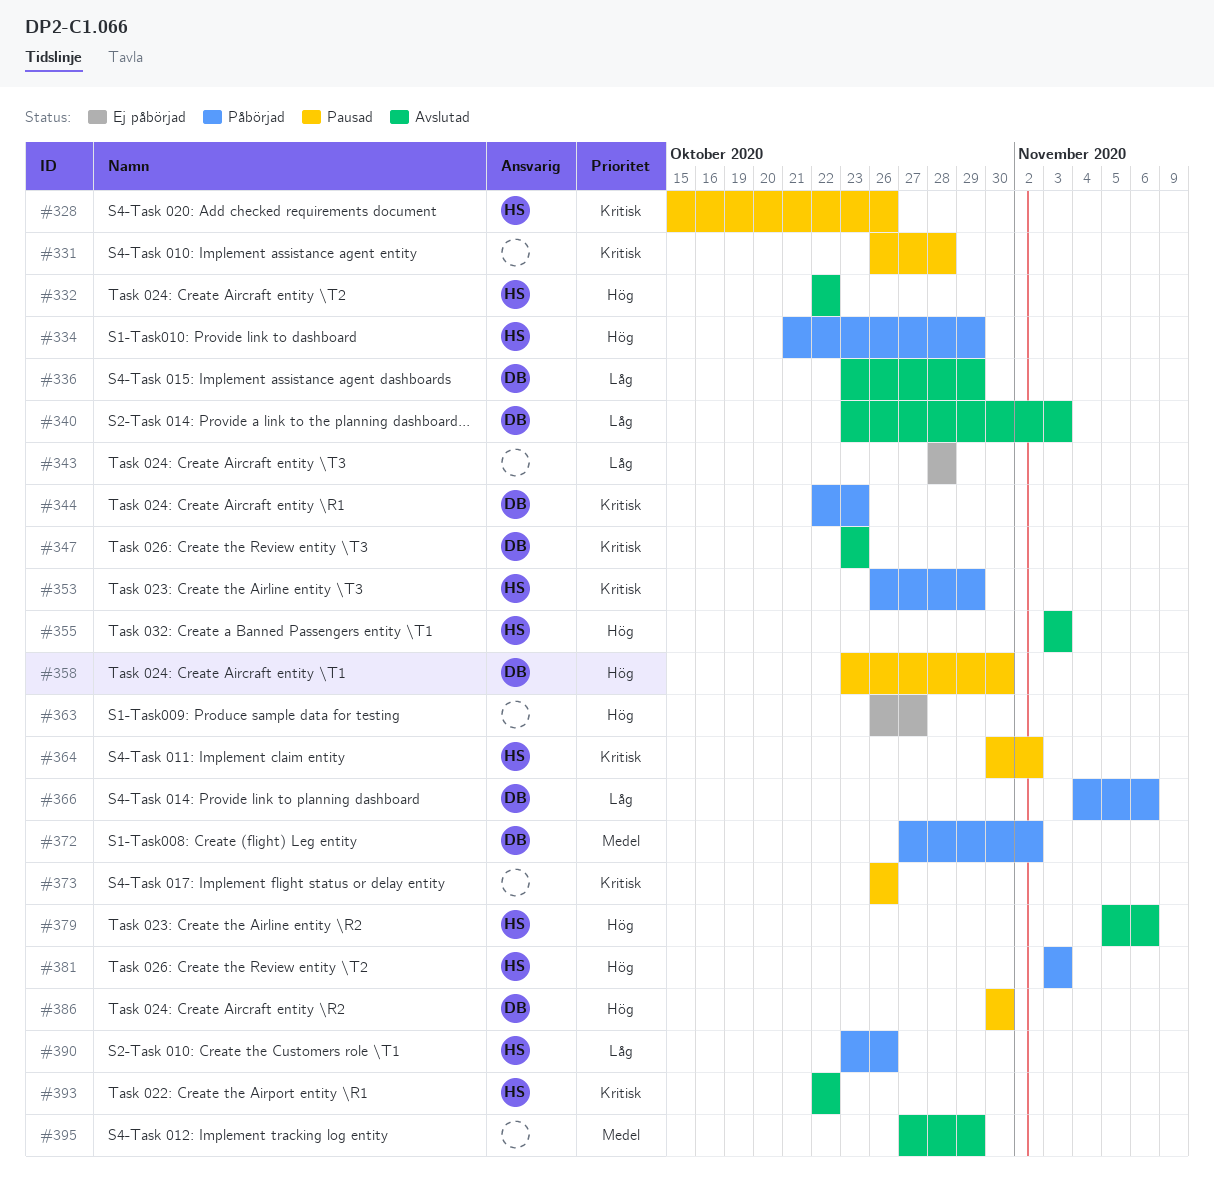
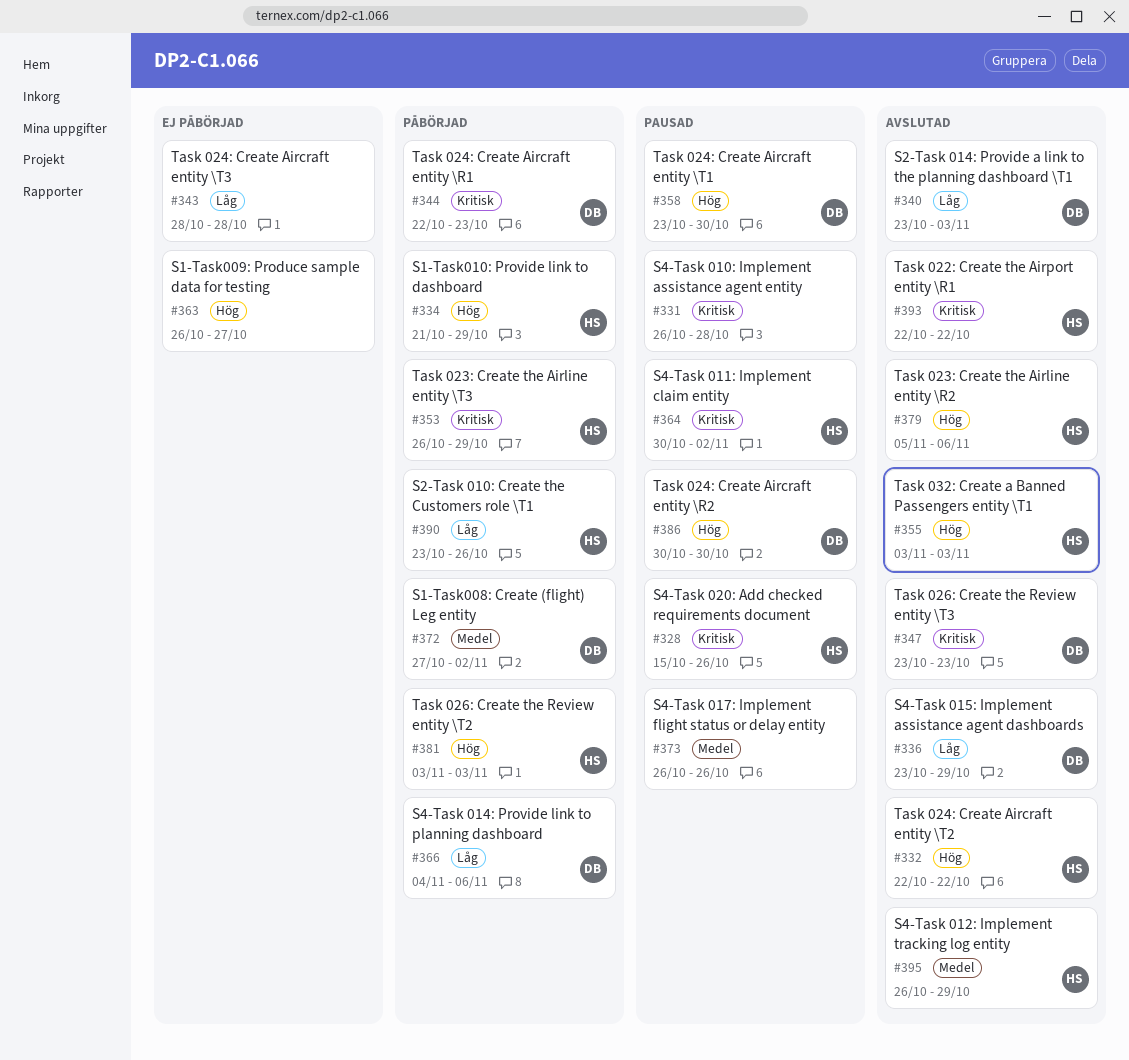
#373, priority: Kritisk -> Medel
#395, owner: none -> HS
#395, start: Oct 27 -> Oct 26

